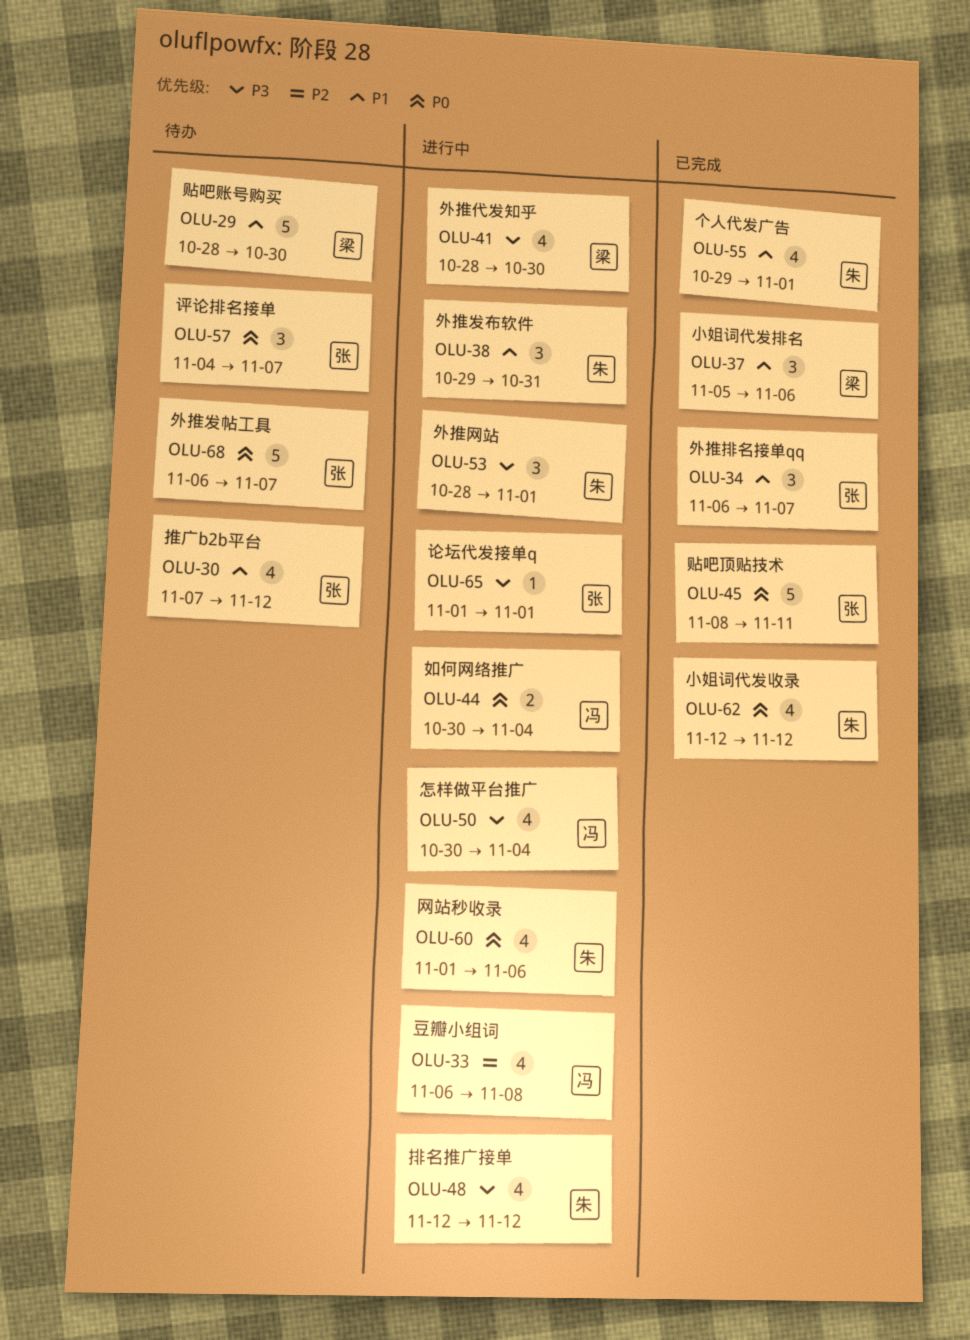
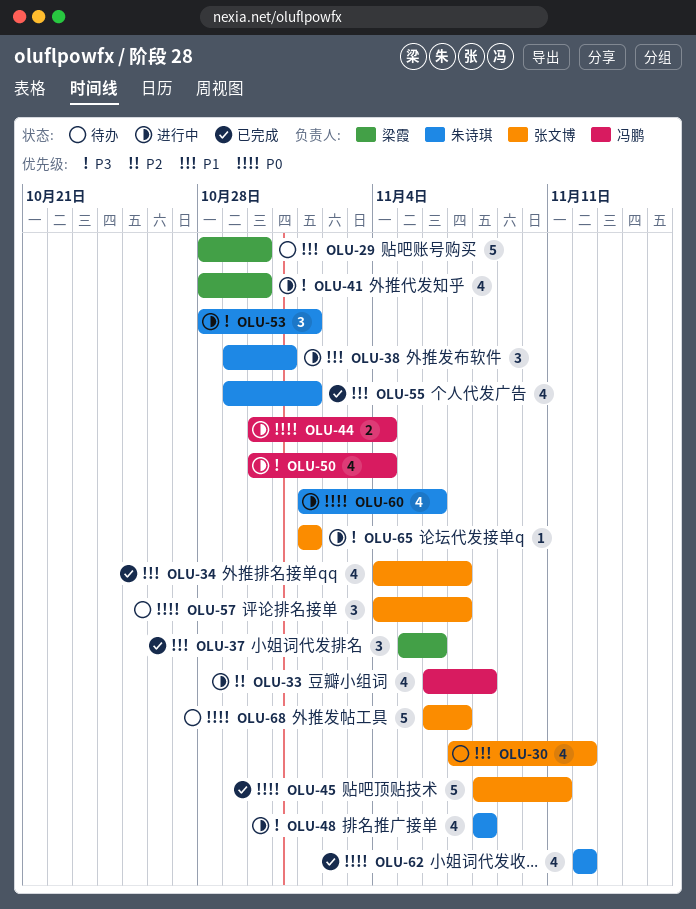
OLU-34, estimate: 3 -> 4
OLU-34, start: Nov 6 -> Nov 4
OLU-48, start: Nov 12 -> Nov 8
OLU-48, due: Nov 12 -> Nov 8

